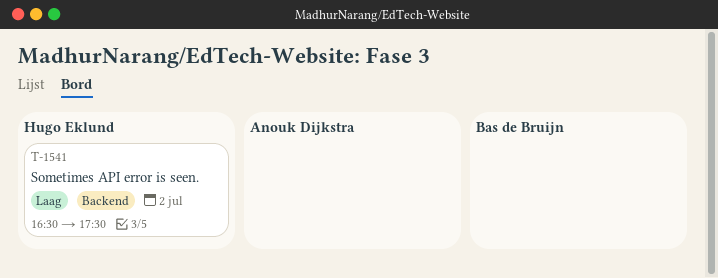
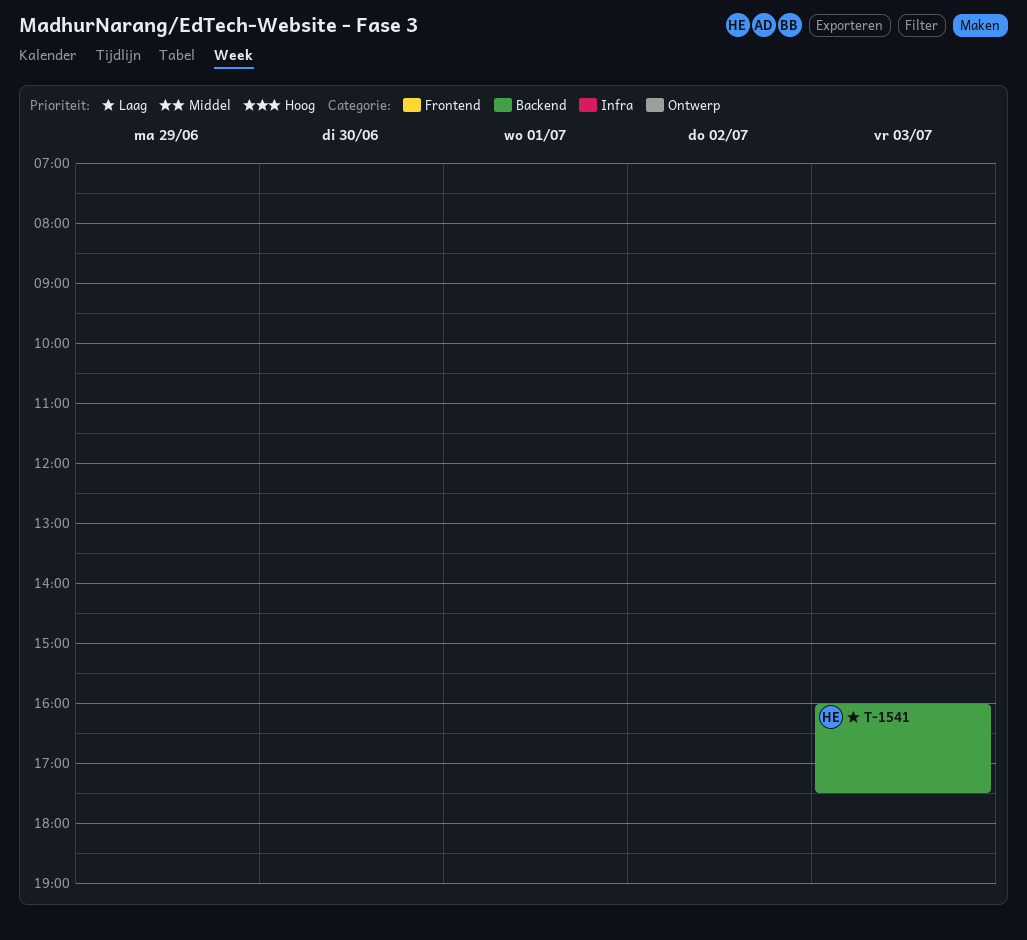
T-1541, day: Jul 2 -> Jul 3
T-1541, begins: 16:30 -> 16:00

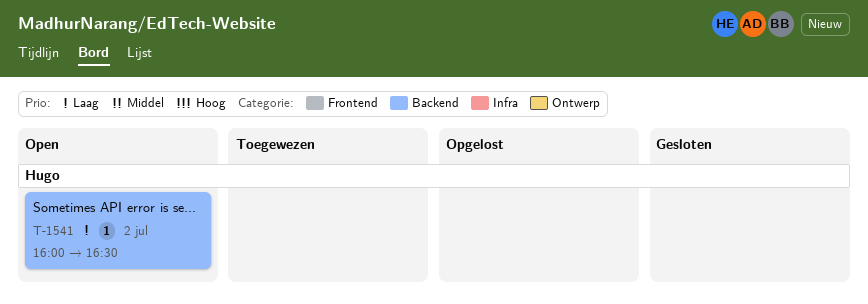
T-1541, day: Jul 3 -> Jul 2
T-1541, ends: 17:30 -> 16:30

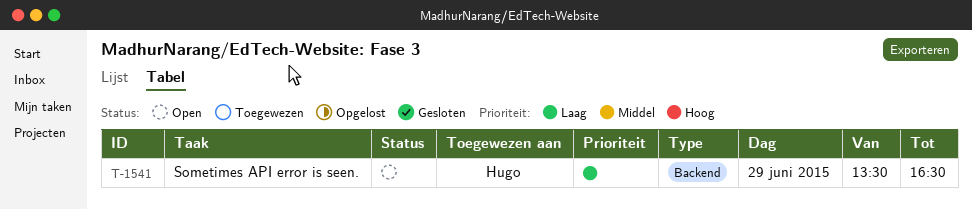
T-1541, day: Jul 2 -> Jun 29
T-1541, begins: 16:00 -> 13:30

